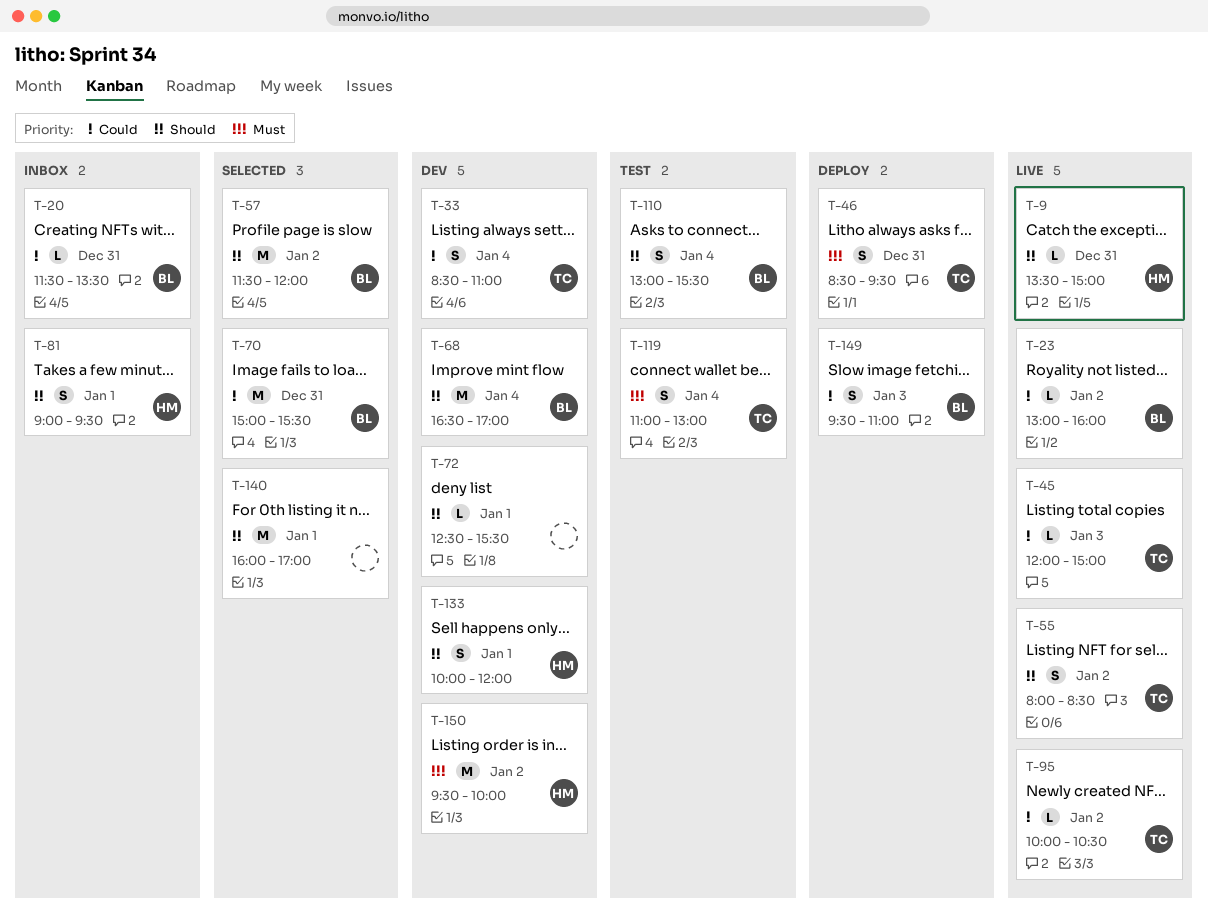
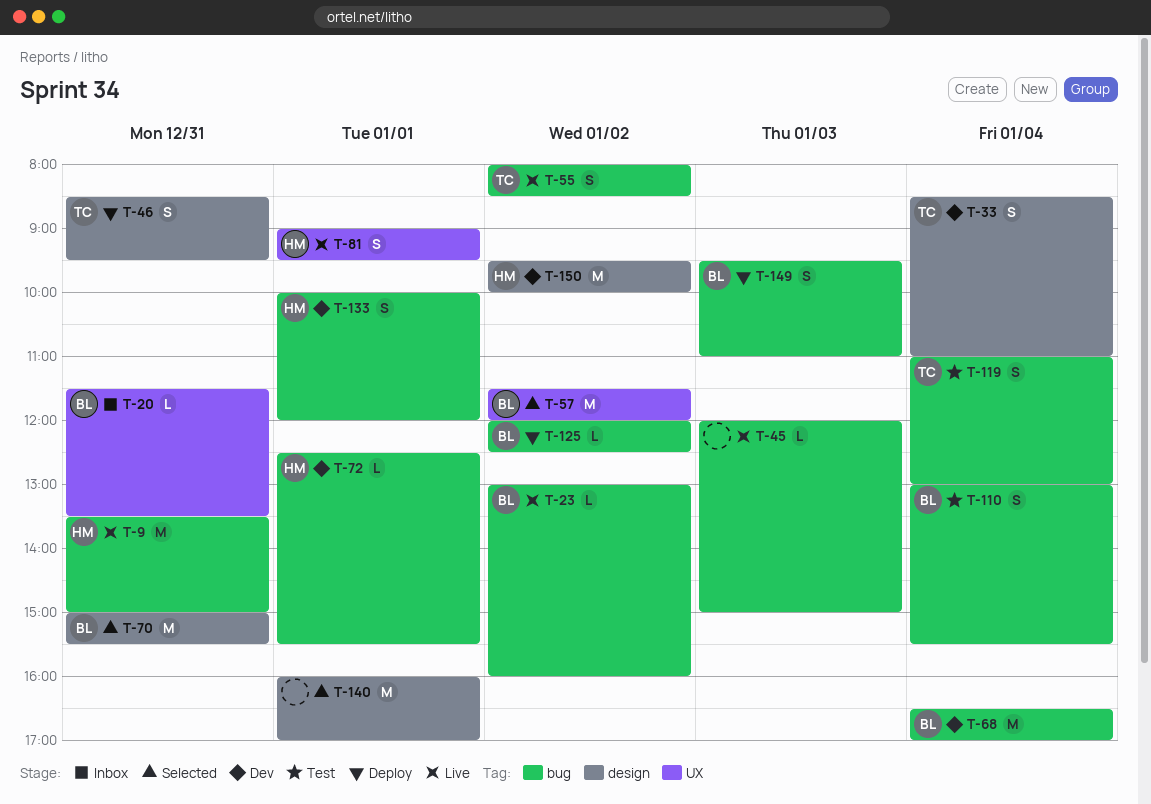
T-9, estimate: L -> M
T-45, owner: TC -> none
T-72, owner: none -> HM
T-81, status: Inbox -> Live
T-95: present -> none
T-125: none -> present

